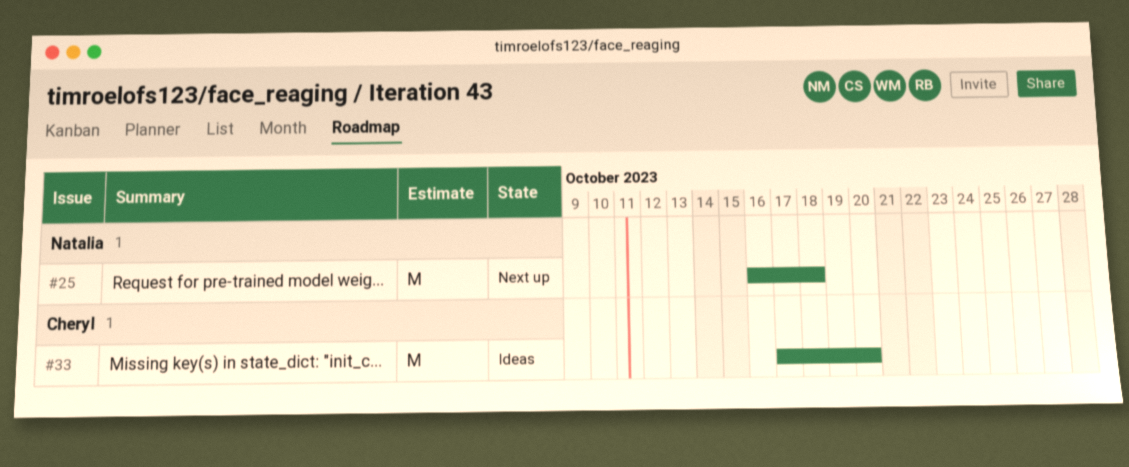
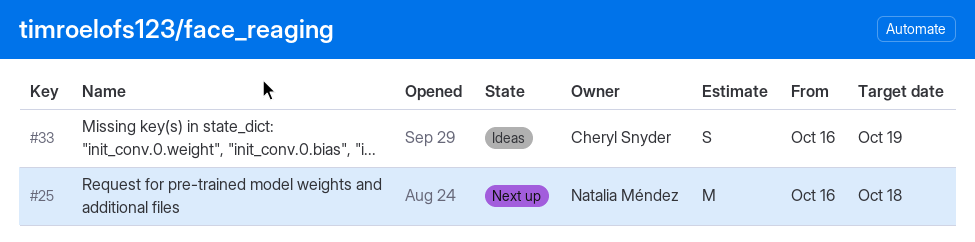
#33, estimate: M -> S
#33, start: Oct 17 -> Oct 16
#33, due: Oct 20 -> Oct 19

